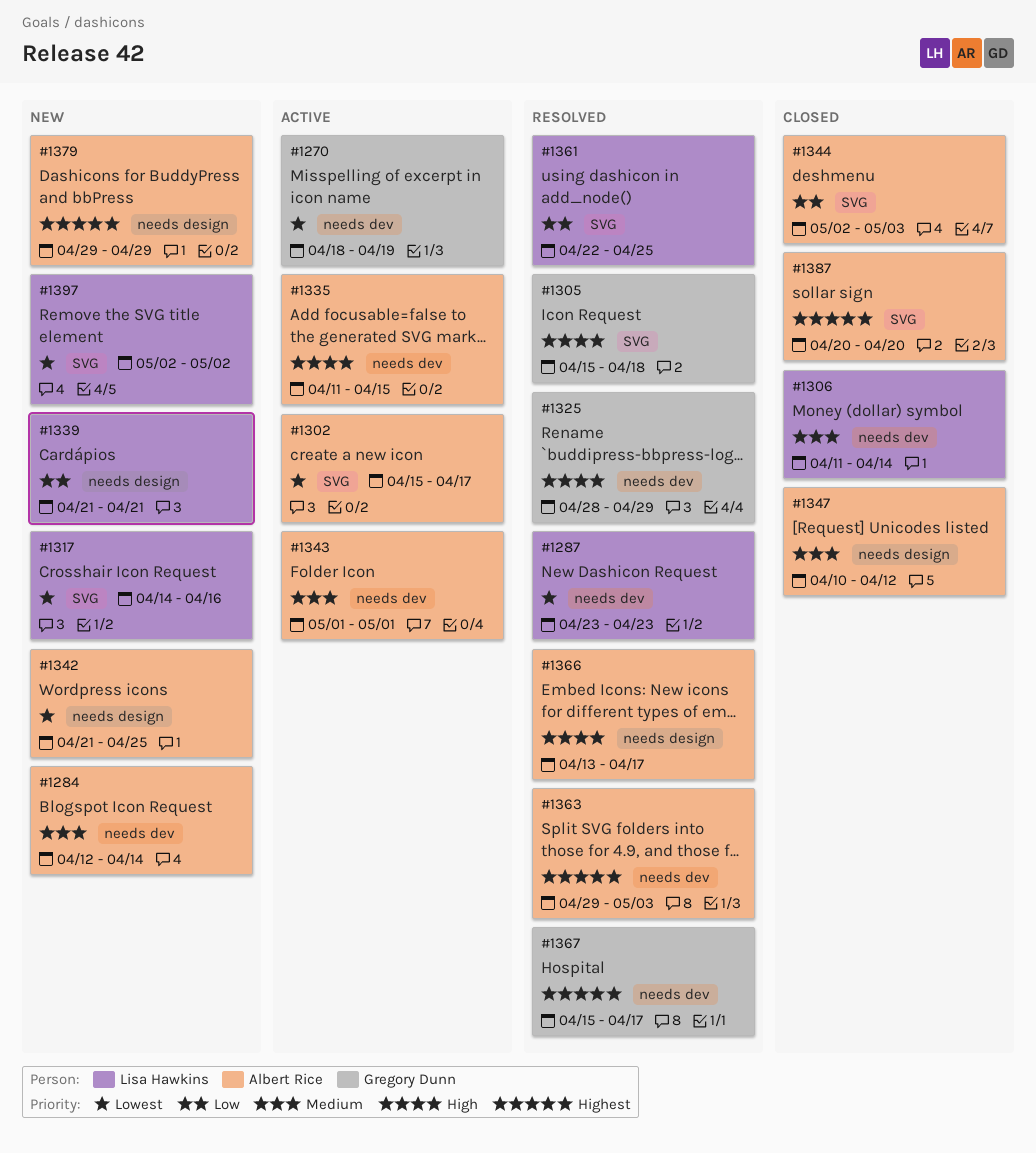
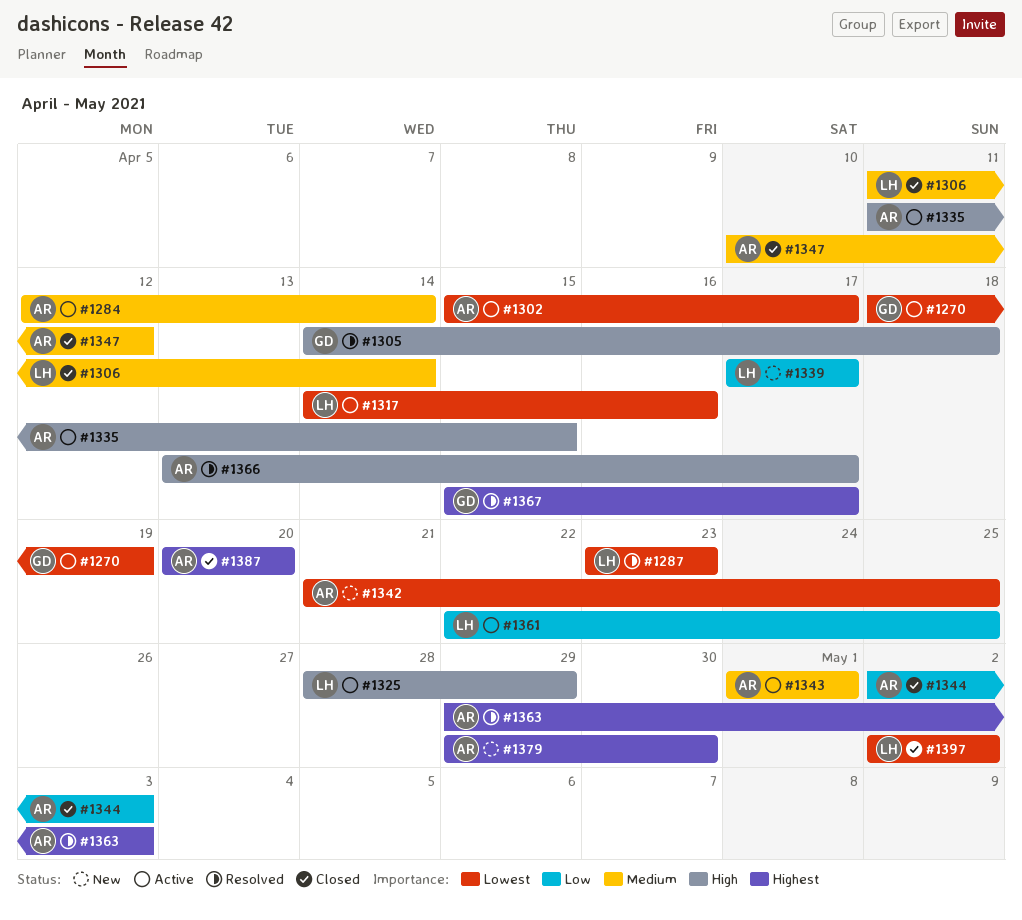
#1284, status: New -> Active
#1305, start: Apr 15 -> Apr 14
#1317, status: New -> Active
#1325, status: Resolved -> Active
#1325, owner: Gregory Dunn -> Lisa Hawkins
#1339, start: Apr 21 -> Apr 17
#1339, due: Apr 21 -> Apr 17
#1361, status: Resolved -> Active
#1379, due: Apr 29 -> Apr 30
#1397, status: New -> Closed

